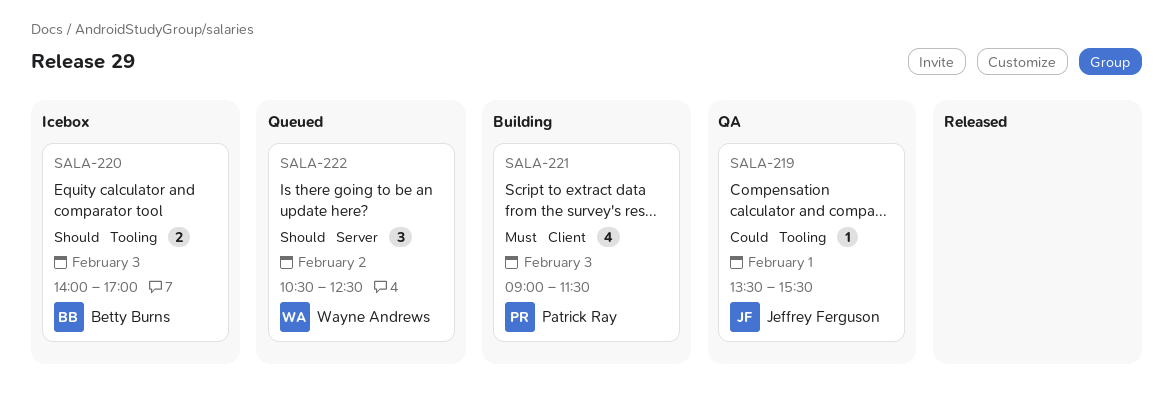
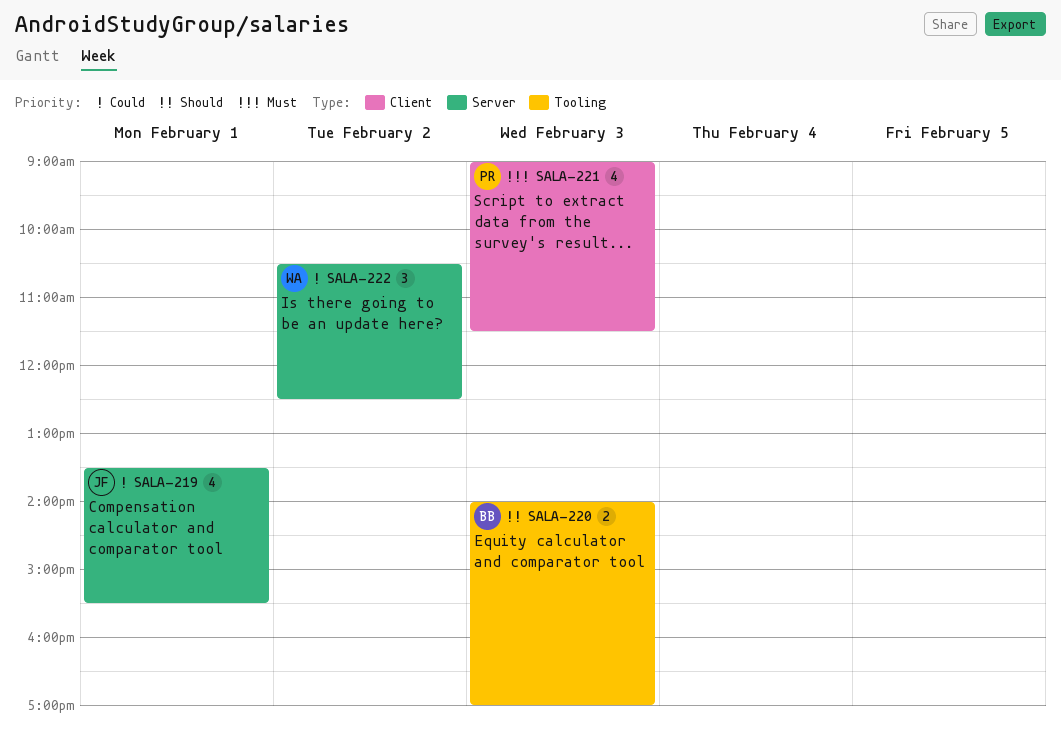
SALA-219, label: Tooling -> Server
SALA-219, estimate: 1 -> 4
SALA-222, priority: Should -> Could

